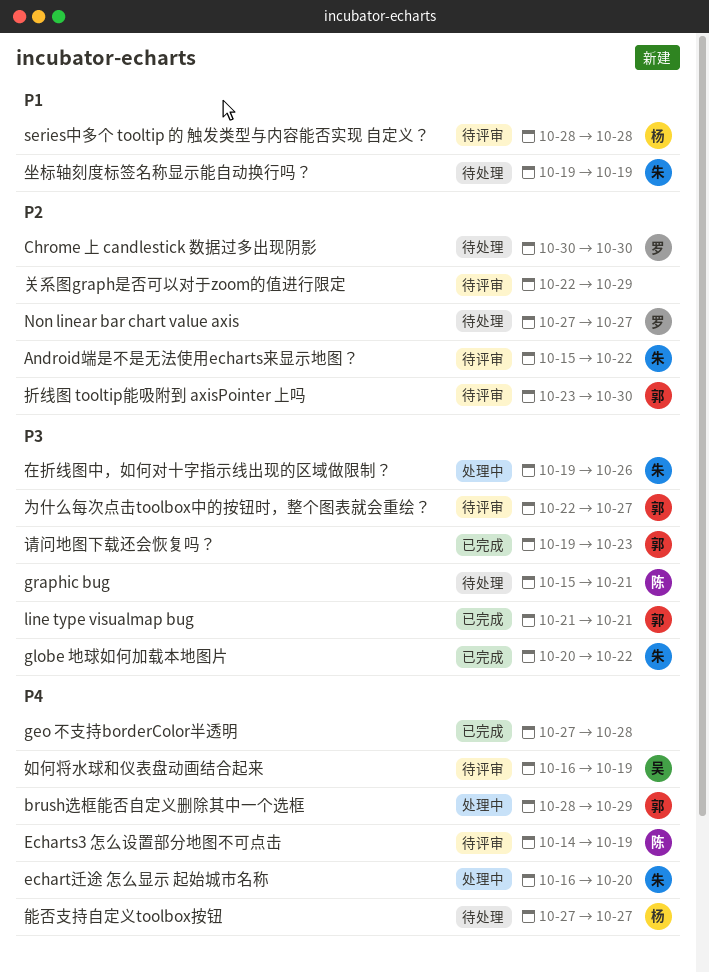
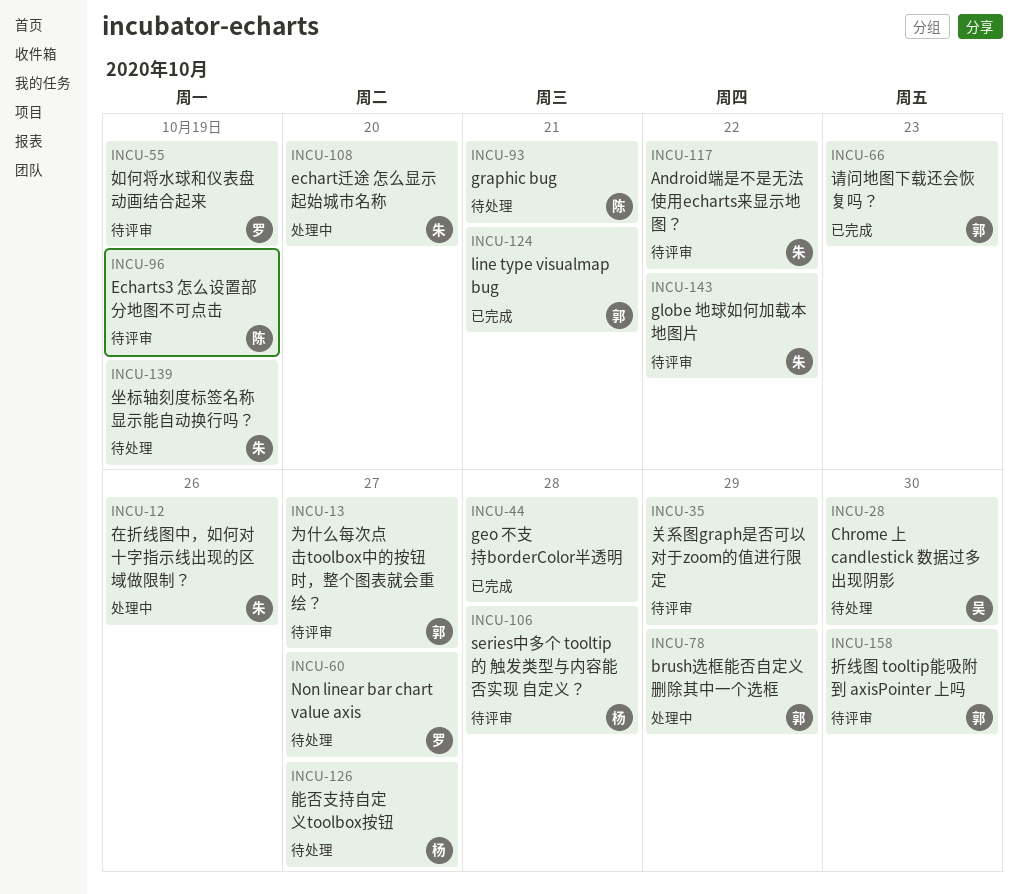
Chrome 上 candlestick 数据过多出现阴影, owner: 罗 -> 吴
globe 地球如何加载本地图片, status: 已完成 -> 待评审
如何将水球和仪表盘动画结合起来, owner: 吴 -> 罗

